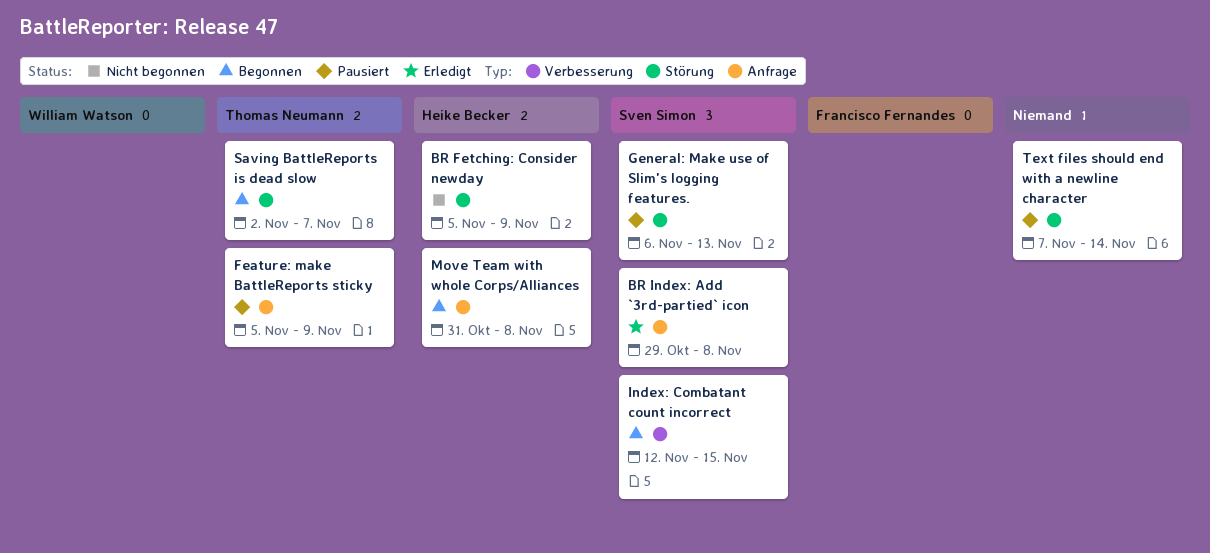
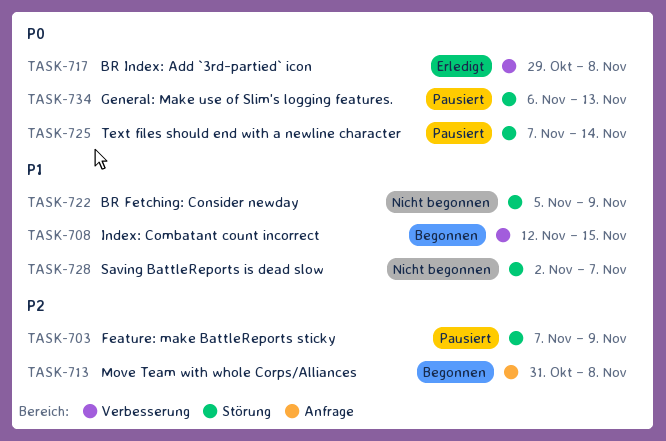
BR Index: Add `3rd-partied` icon, label: Anfrage -> Verbesserung
Feature: make BattleReports sticky, label: Anfrage -> Störung
Feature: make BattleReports sticky, start: Nov 5 -> Nov 7
Saving BattleReports is dead slow, status: Begonnen -> Nicht begonnen

